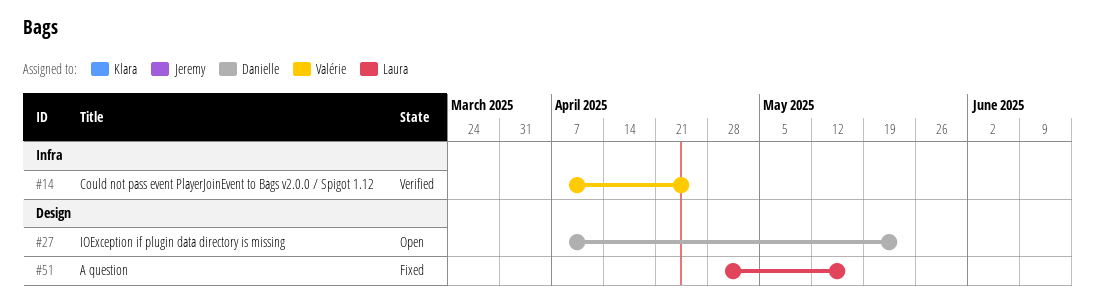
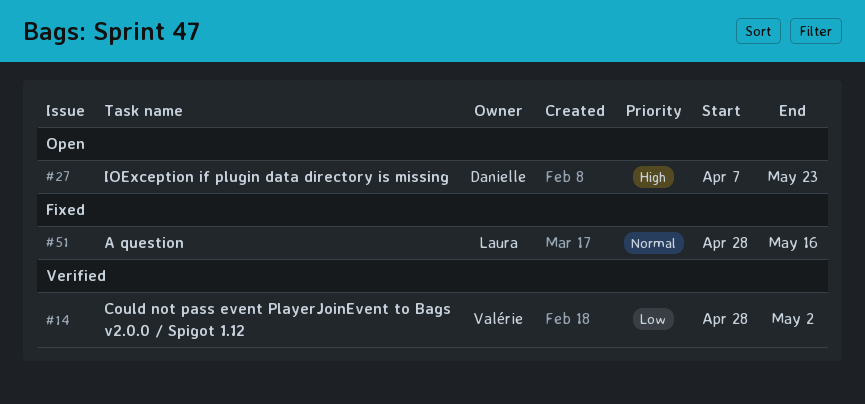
#14, start: Apr 7 -> Apr 28
#14, due: Apr 25 -> May 2

